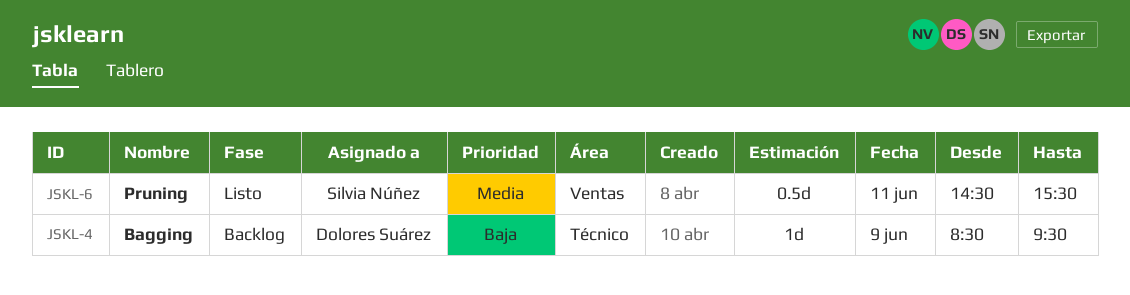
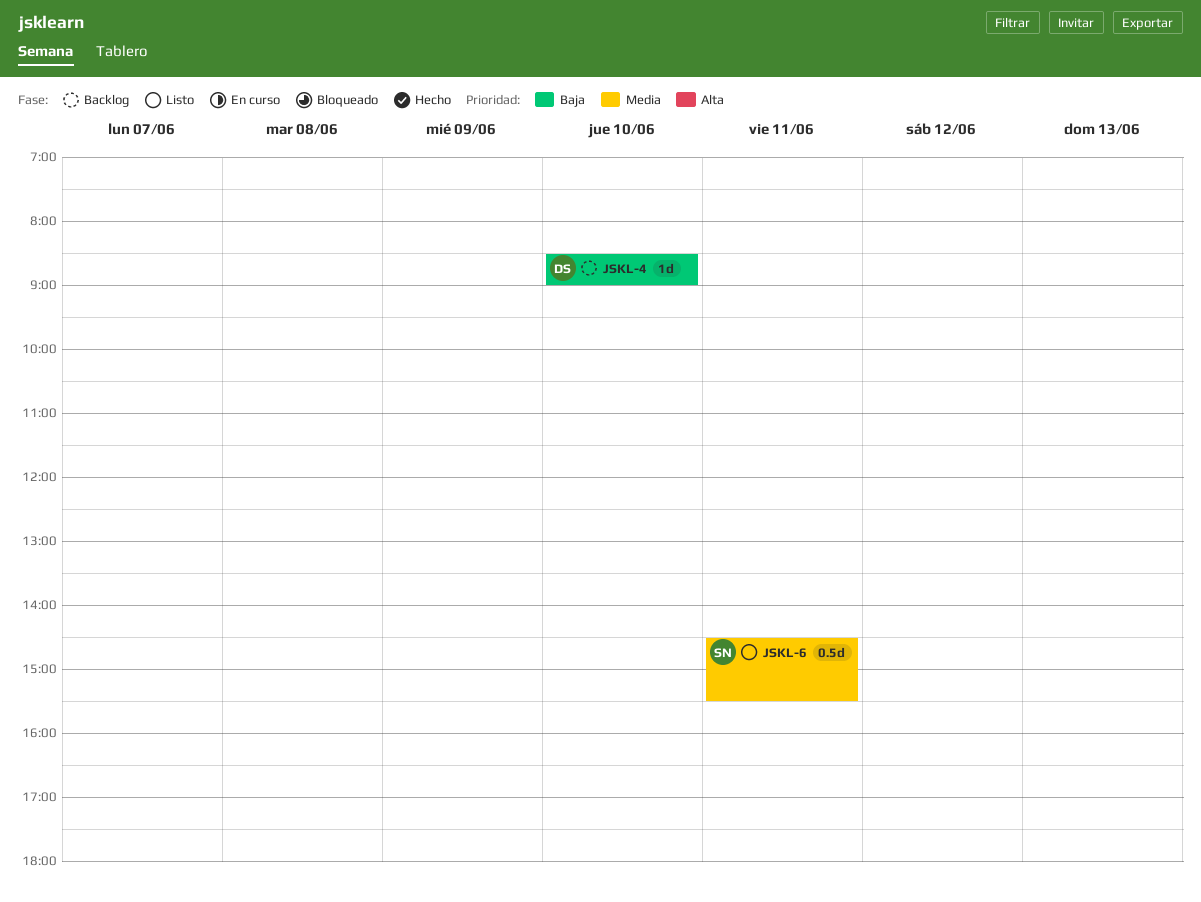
JSKL-4, day: Jun 9 -> Jun 10
JSKL-4, ends: 09:30 -> 09:00

